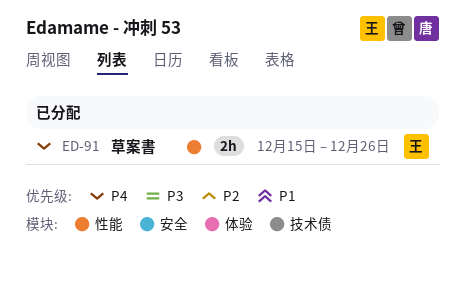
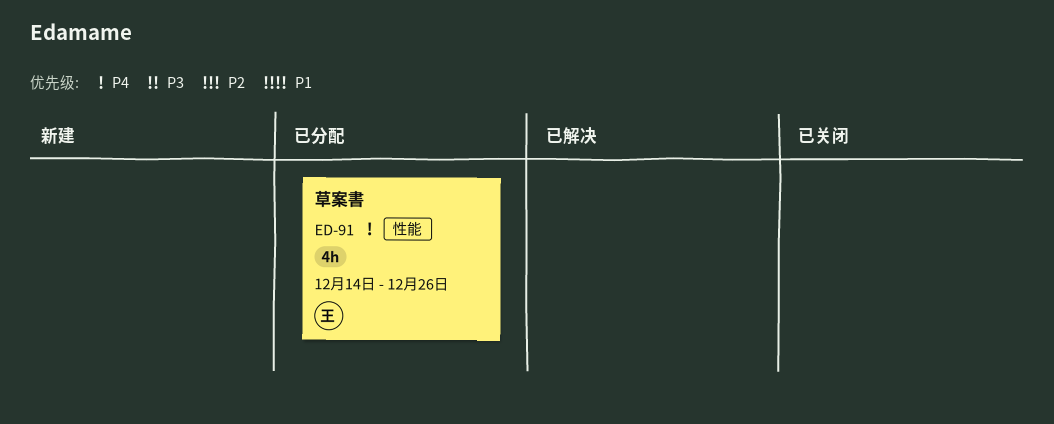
ED-91, estimate: 2h -> 4h
ED-91, start: Dec 15 -> Dec 14

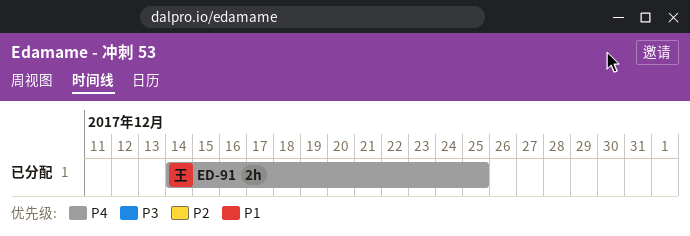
ED-91, estimate: 4h -> 2h
ED-91, due: Dec 26 -> Dec 25

